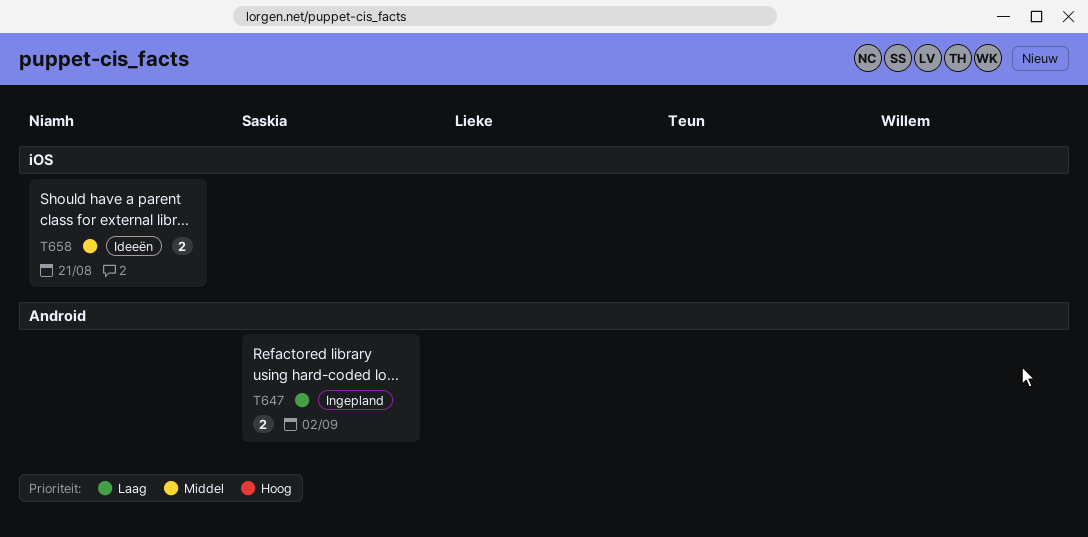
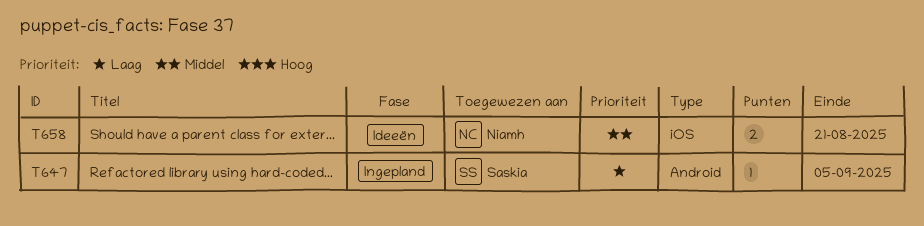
T647, estimate: 2 -> 1
T647, due: Sep 2 -> Sep 5

